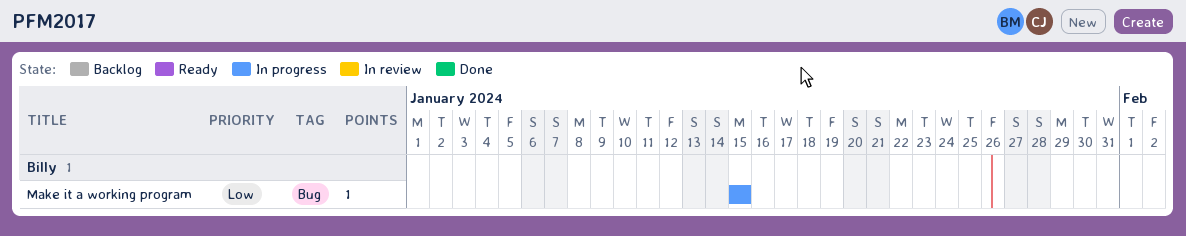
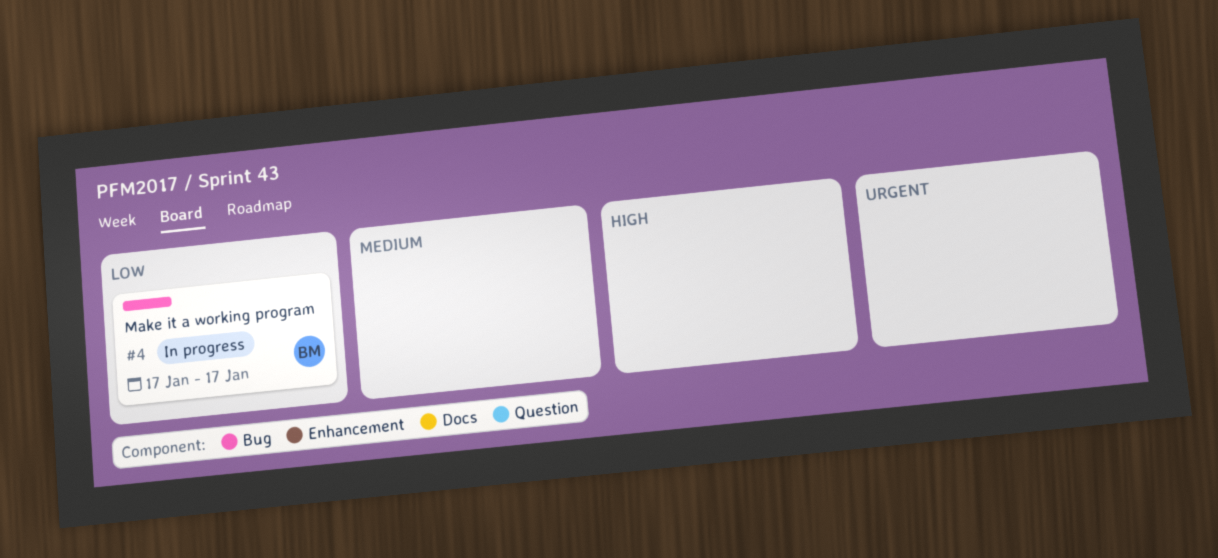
Make it a working program, start: Jan 15 -> Jan 17
Make it a working program, due: Jan 15 -> Jan 17

